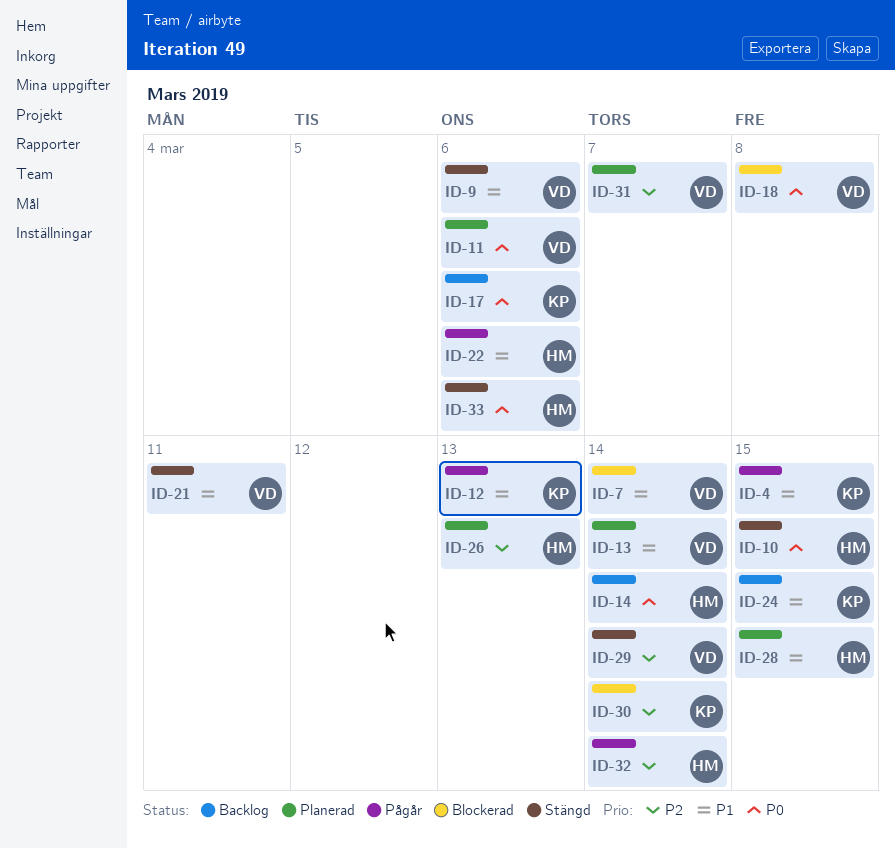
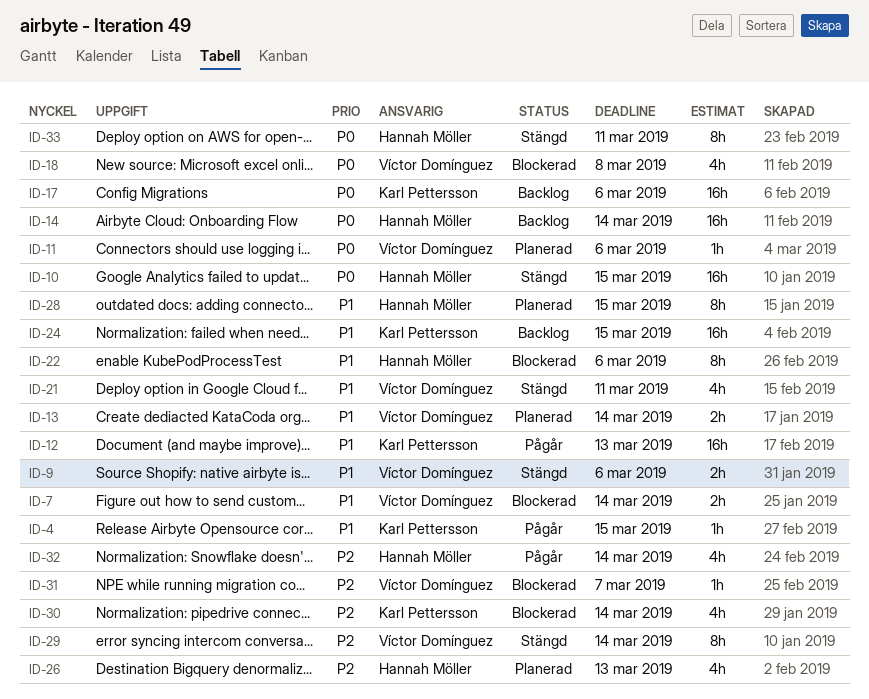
ID-22, status: Pågår -> Blockerad
ID-31, status: Planerad -> Blockerad
ID-33, due: Mar 6 -> Mar 11

